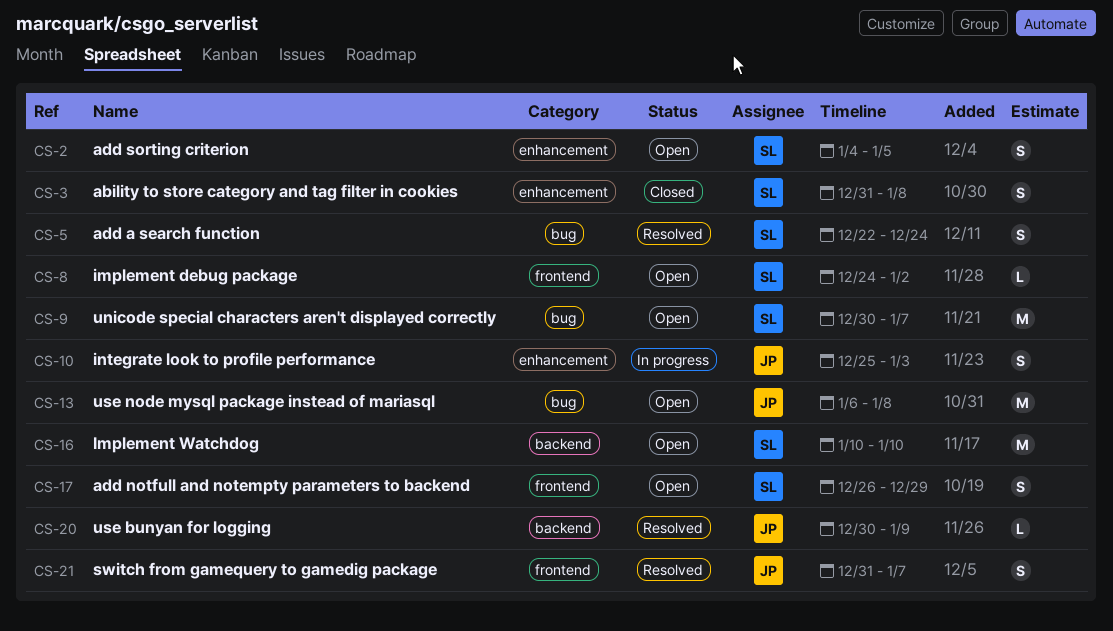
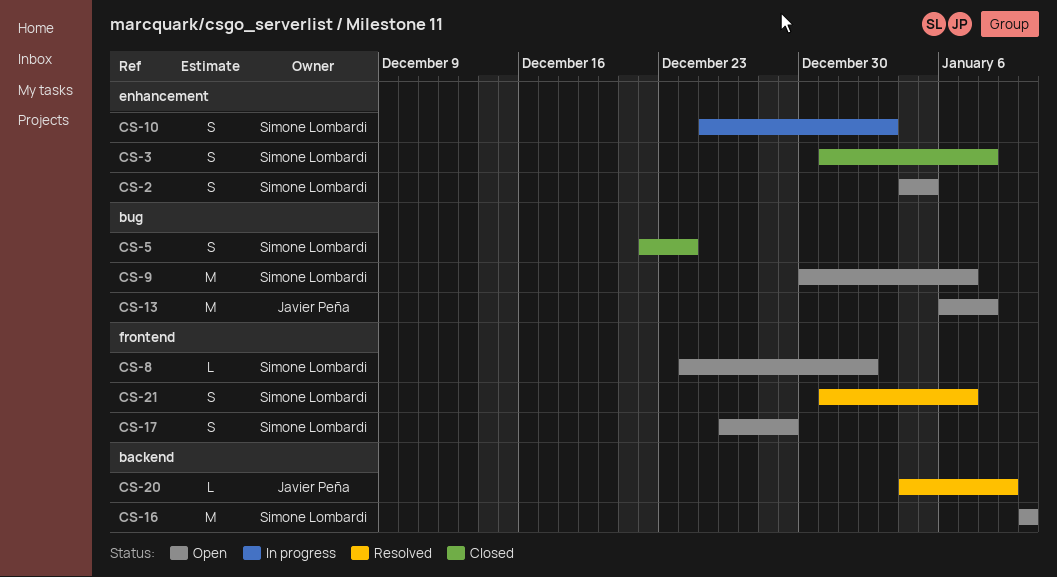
CS-5, status: Resolved -> Closed
CS-10, owner: Javier Peña -> Simone Lombardi
CS-20, start: Dec 30 -> Jan 4
CS-21, owner: Javier Peña -> Simone Lombardi

